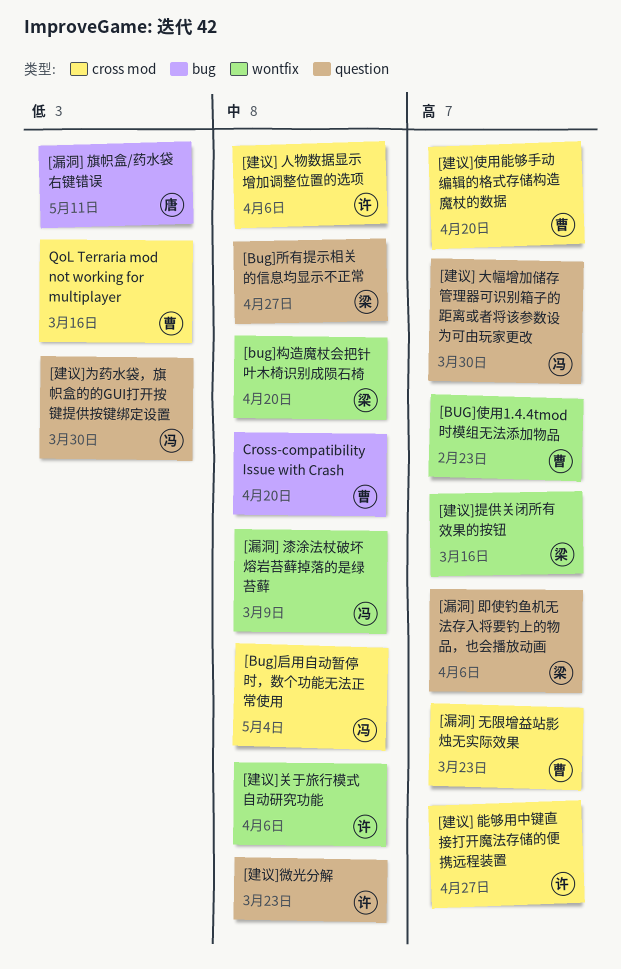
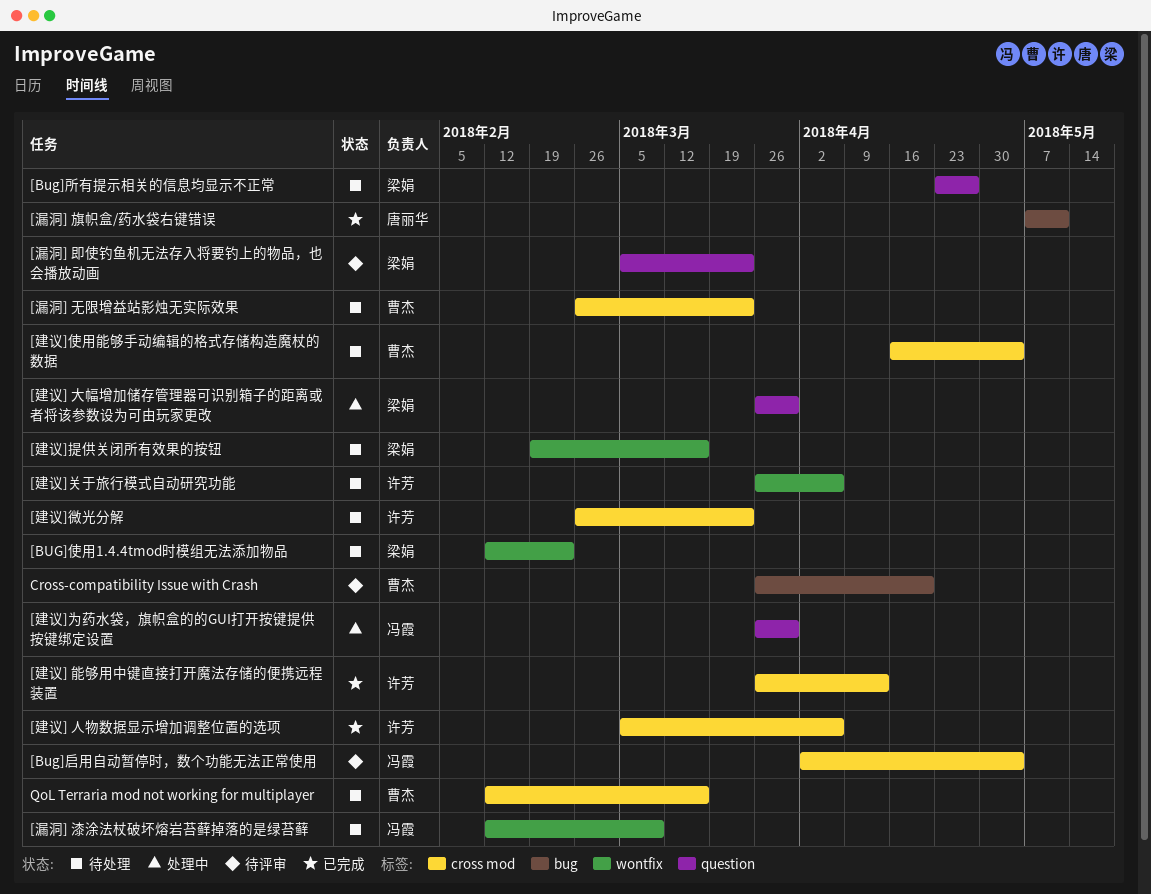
[BUG]使用1.4.4tmod时模组无法添加物品, owner: 曹杰 -> 梁娟
[bug]构造魔杖会把针叶木椅识别成陨石椅: present -> none
[建议] 大幅增加储存管理器可识别箱子的距离或者将该参数设为可由玩家更改, owner: 冯霞 -> 梁娟
[建议] 能够用中键直接打开魔法存储的便携远程装置, due: Apr 27 -> Apr 13
[建议]使用能够手动编辑的格式存储构造魔杖的数据, due: Apr 20 -> May 4
[建议]微光分解, label: question -> cross mod
[漏洞] 即使钓鱼机无法存入将要钓上的物品，也会播放动画, due: Apr 6 -> Mar 23

